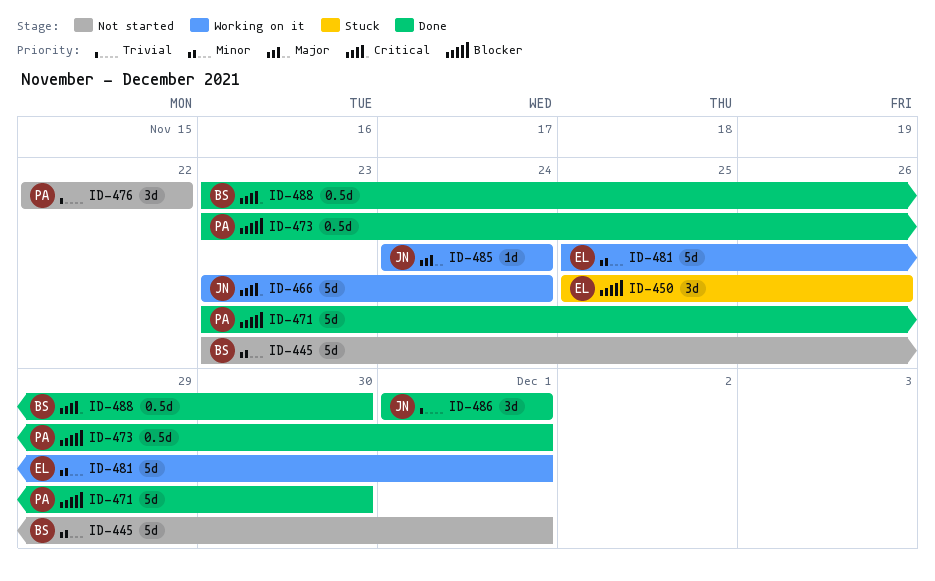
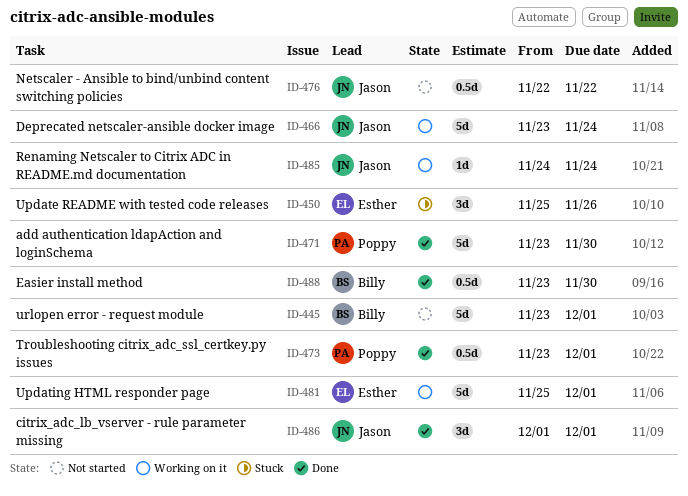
ID-476, owner: Poppy -> Jason
ID-476, estimate: 3d -> 0.5d

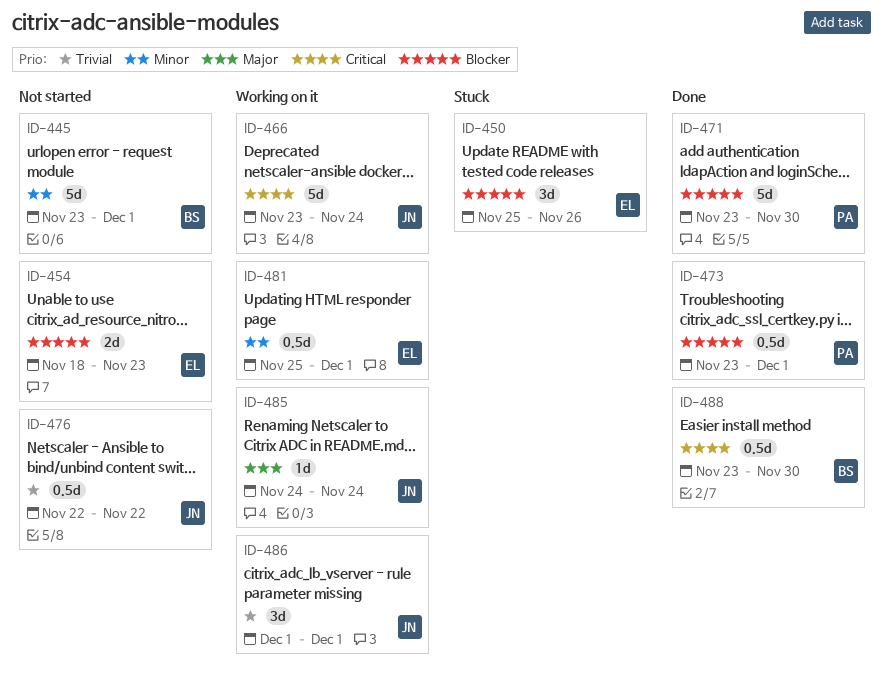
ID-454: none -> present
ID-481, estimate: 5d -> 0.5d
ID-486, status: Done -> Working on it

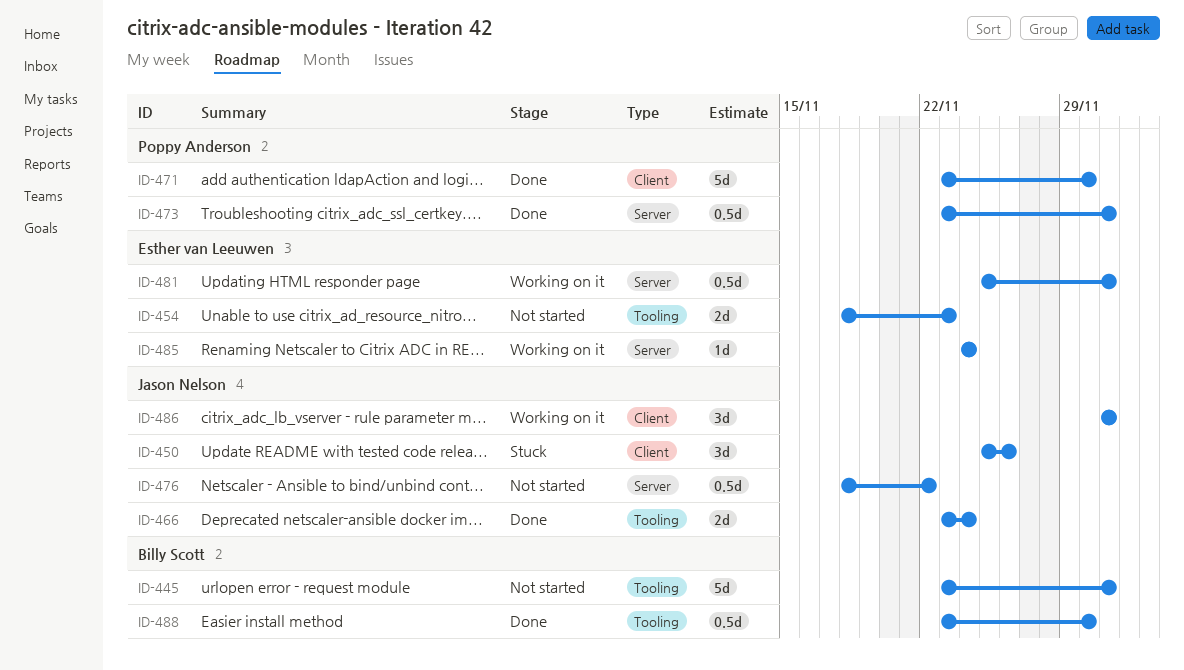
ID-450, owner: Esther van Leeuwen -> Jason Nelson
ID-466, status: Working on it -> Done
ID-466, estimate: 5d -> 2d
ID-476, start: Nov 22 -> Nov 18
ID-485, owner: Jason Nelson -> Esther van Leeuwen

